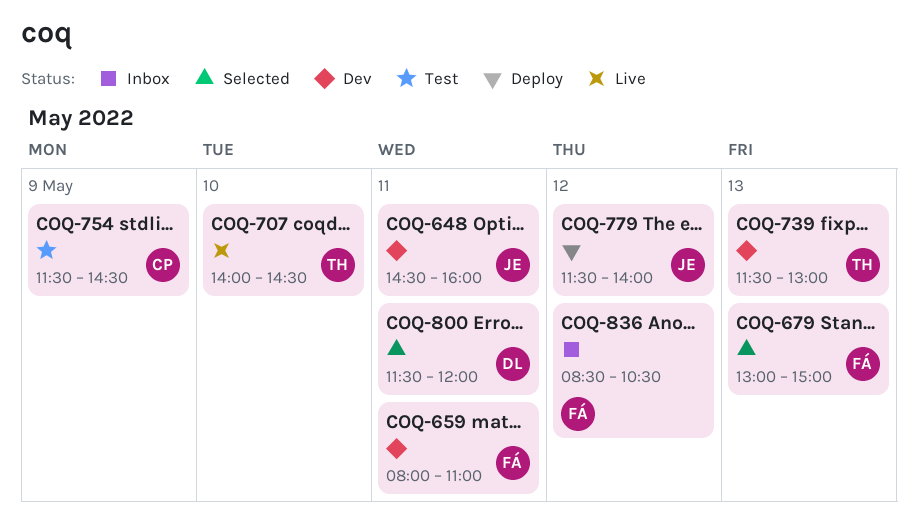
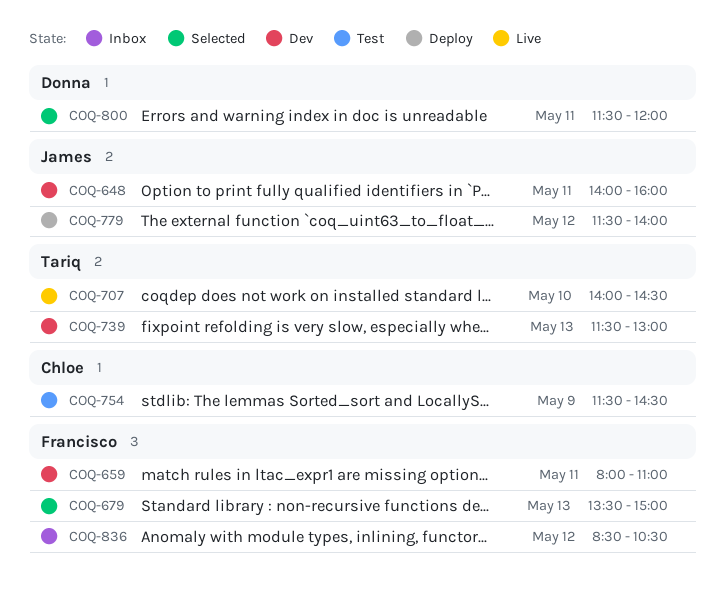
COQ-648, begins: 14:30 -> 14:00
COQ-679, begins: 13:00 -> 13:30

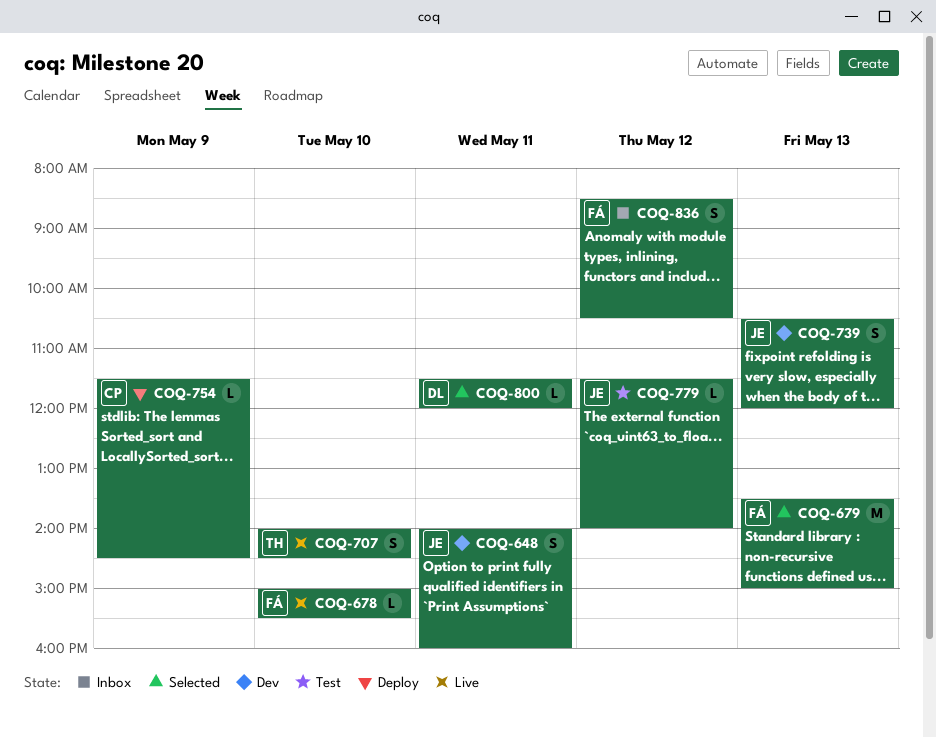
COQ-659: present -> none
COQ-678: none -> present
COQ-739, owner: Tariq -> James
COQ-739, begins: 11:30 -> 10:30
COQ-739, ends: 13:00 -> 12:00
COQ-754, status: Test -> Deploy
COQ-779, status: Deploy -> Test

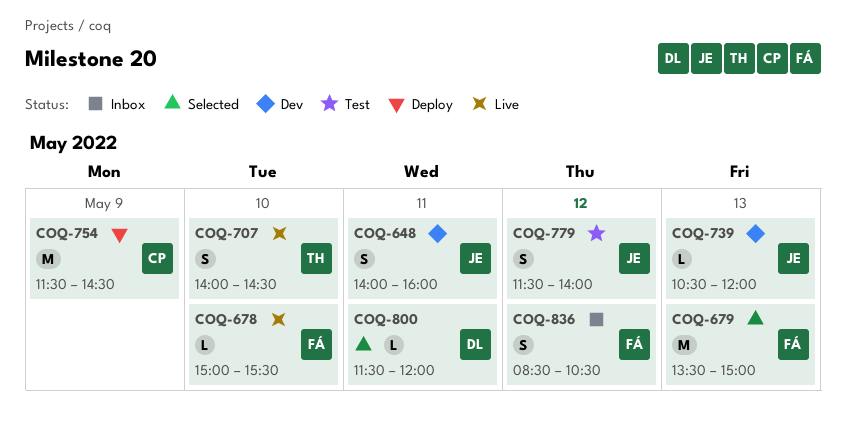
COQ-739, estimate: S -> L
COQ-754, estimate: L -> M
COQ-779, estimate: L -> S

